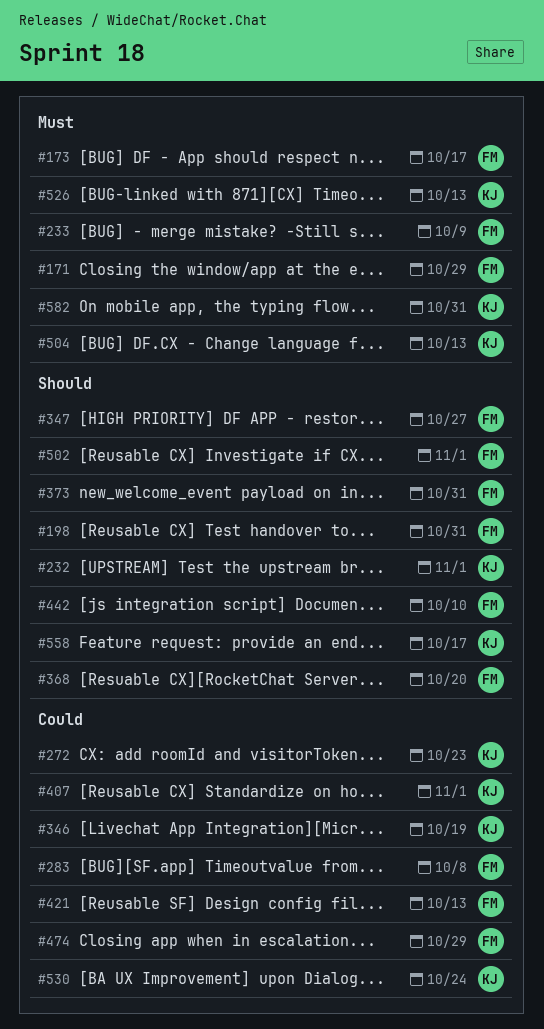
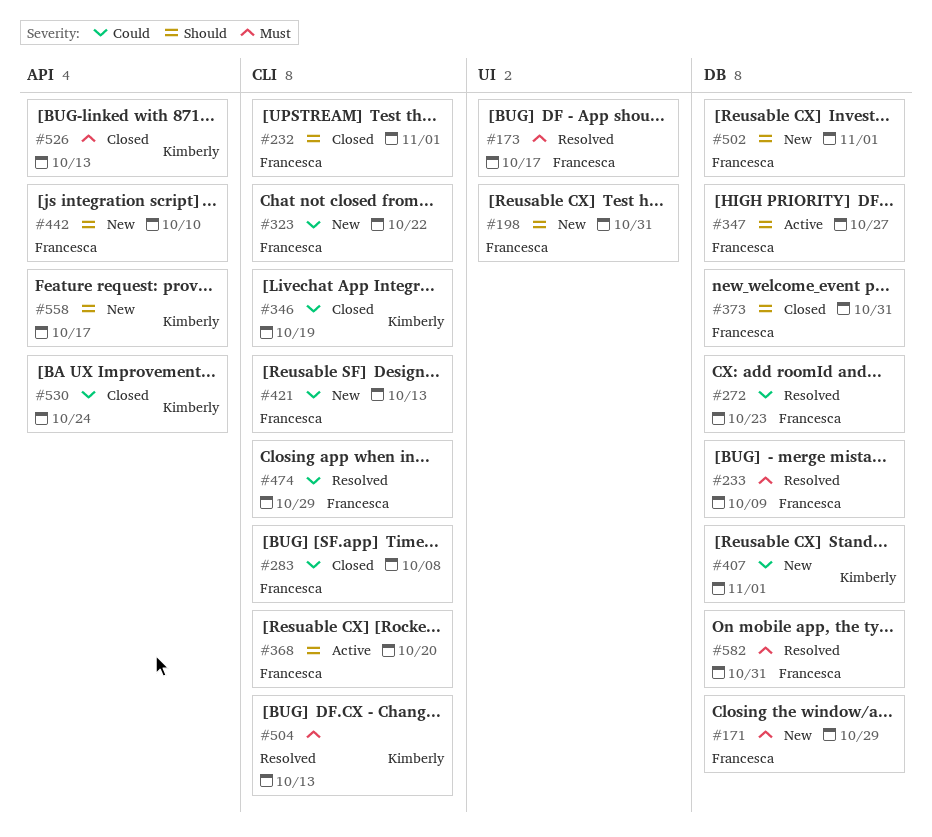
#232, owner: Kimberly -> Francesca
#272, owner: Kimberly -> Francesca
#323: none -> present
#582, owner: Kimberly -> Francesca

